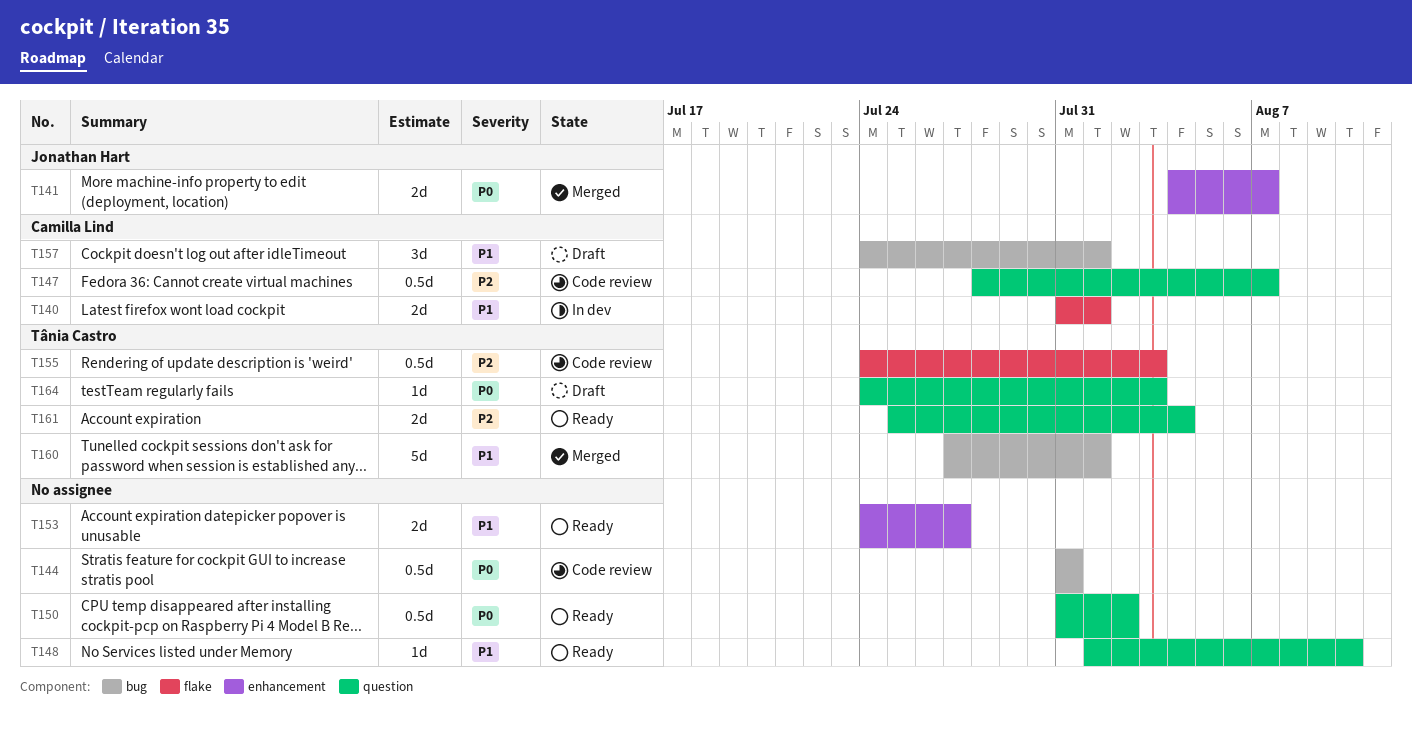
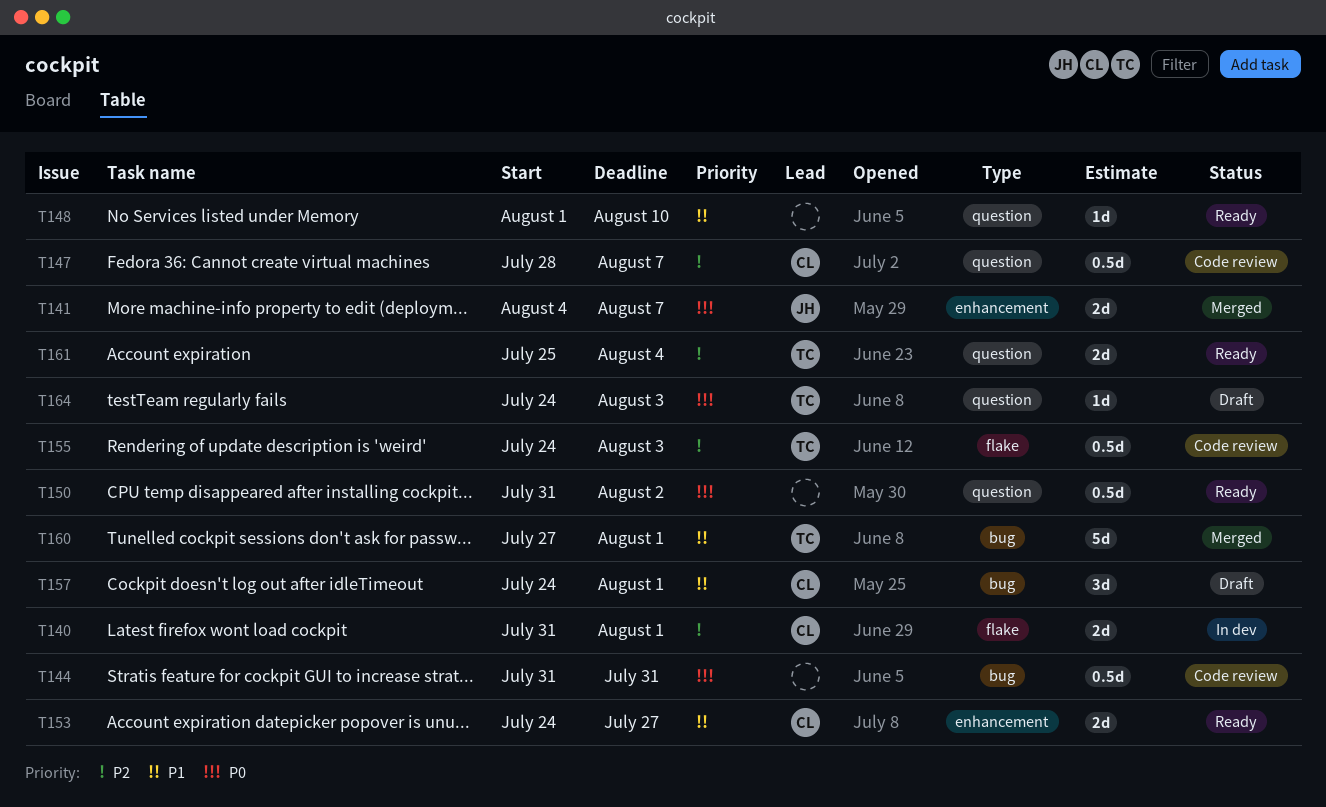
T140, priority: P1 -> P2
T153, owner: none -> Camilla Lind

